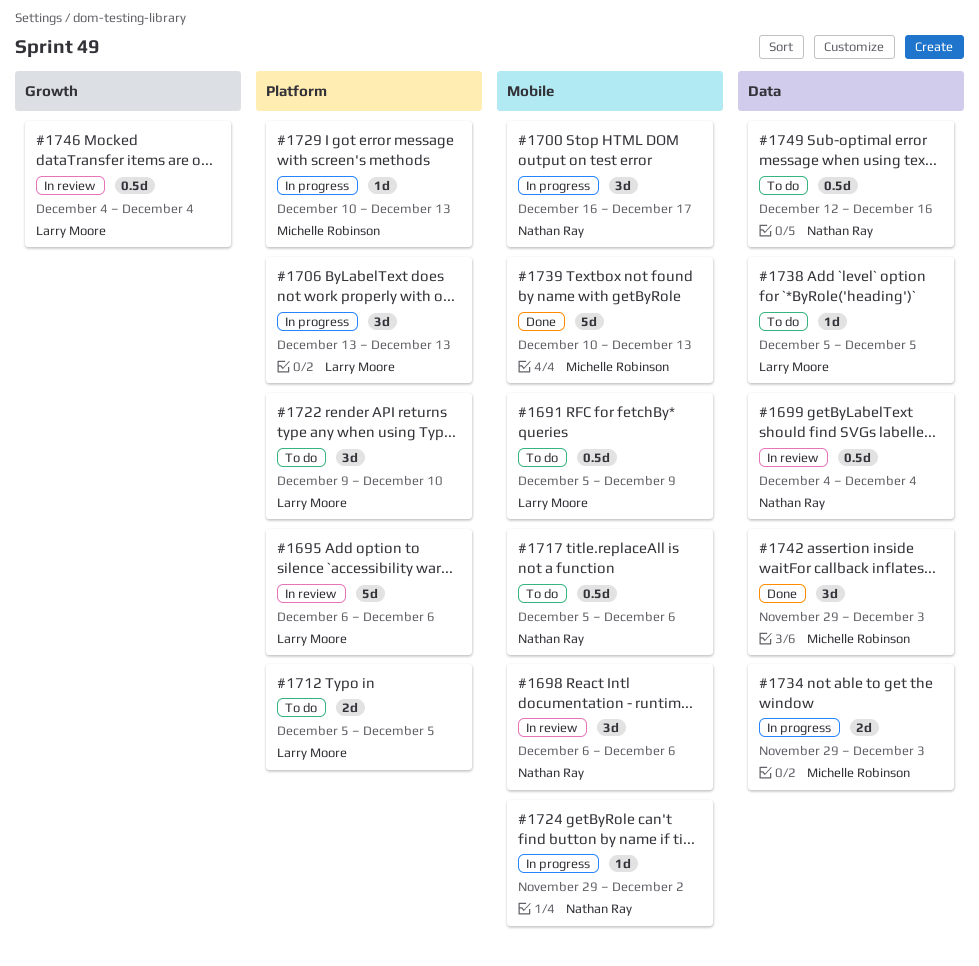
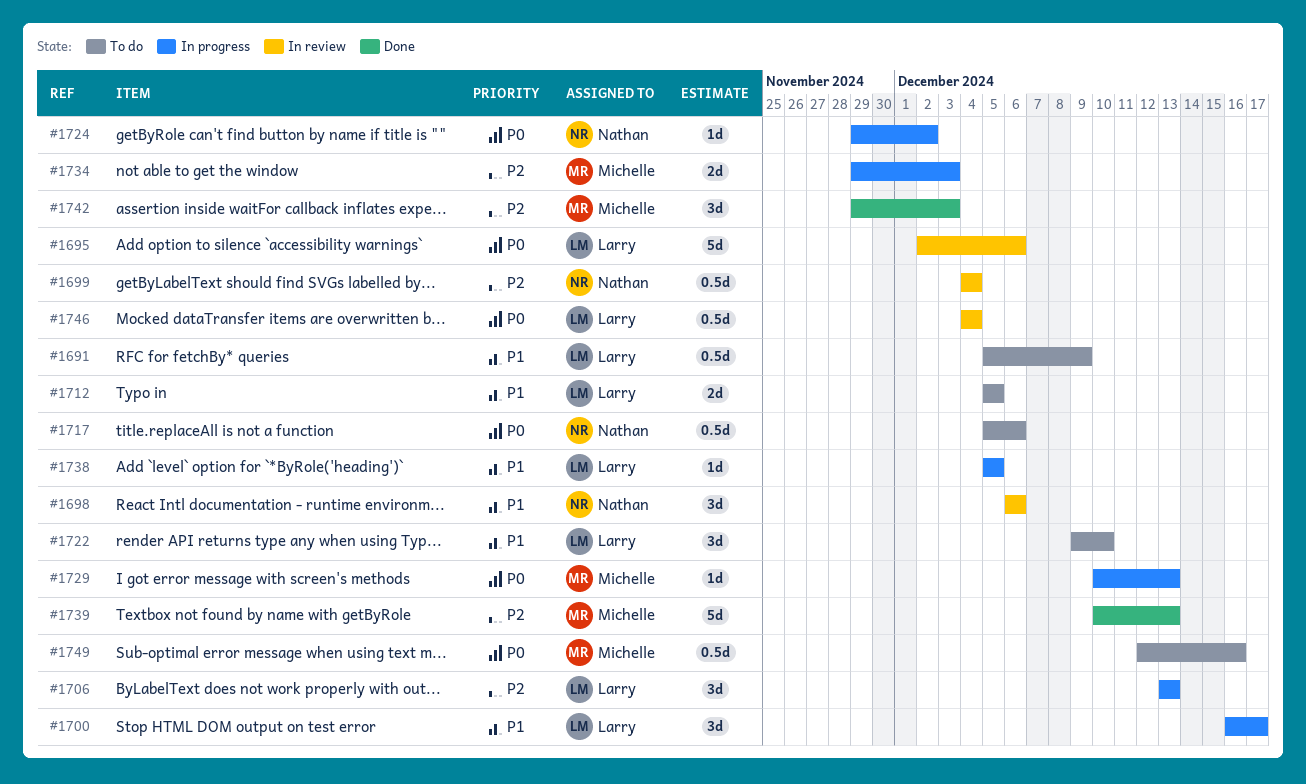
#1695, start: Dec 6 -> Dec 2
#1700, owner: Nathan Ray -> Larry Moore
#1738, status: To do -> In progress
#1749, owner: Nathan Ray -> Michelle Robinson

